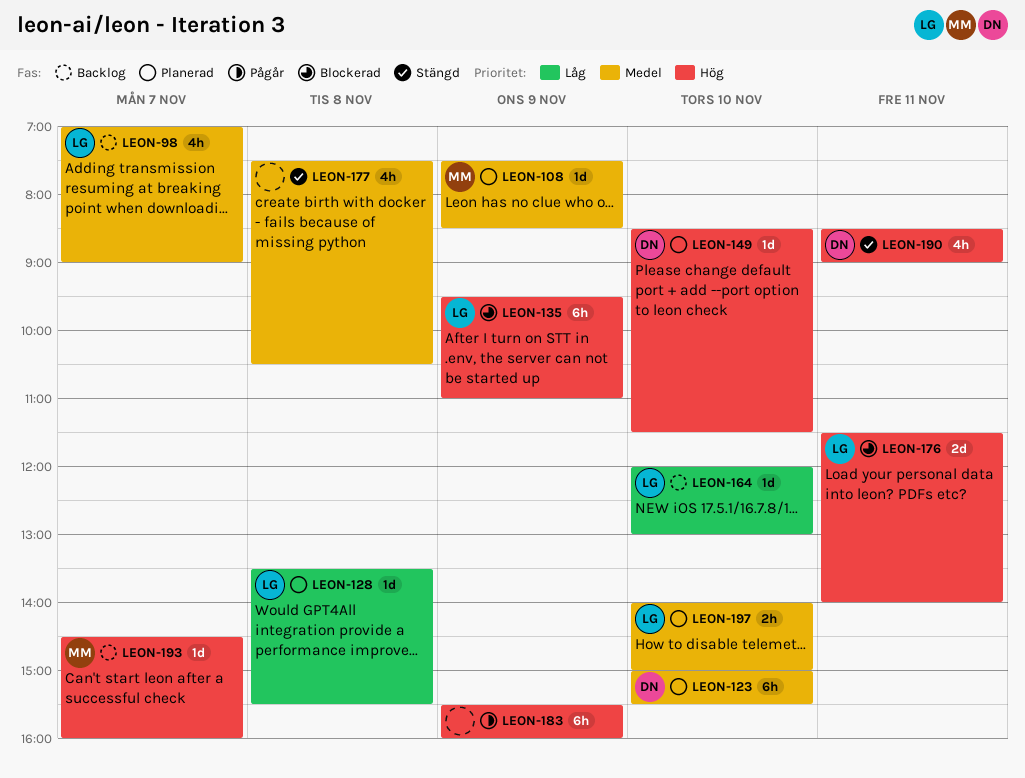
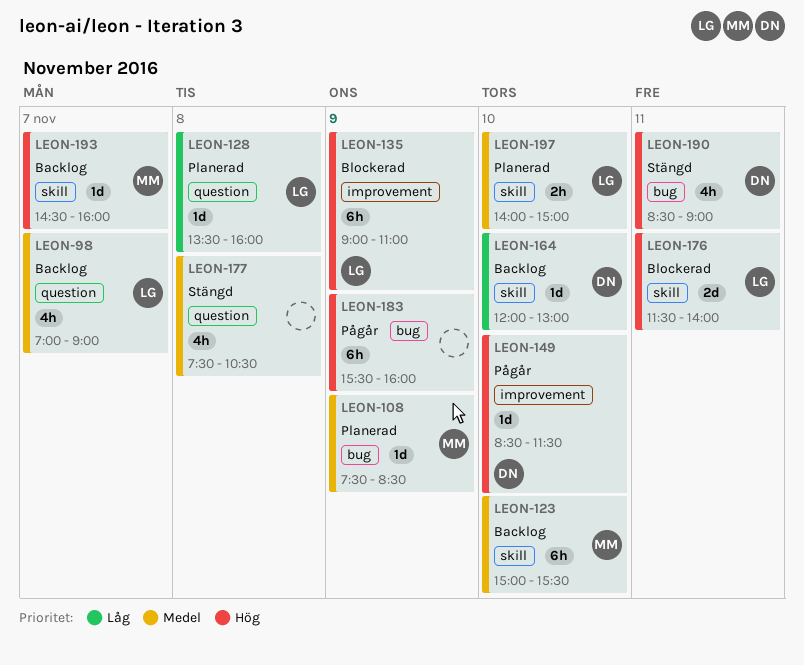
LEON-123, status: Planerad -> Backlog
LEON-123, owner: DN -> MM
LEON-128, ends: 15:30 -> 16:00
LEON-135, begins: 09:30 -> 09:00
LEON-149, status: Planerad -> Pågår
LEON-164, owner: LG -> DN

